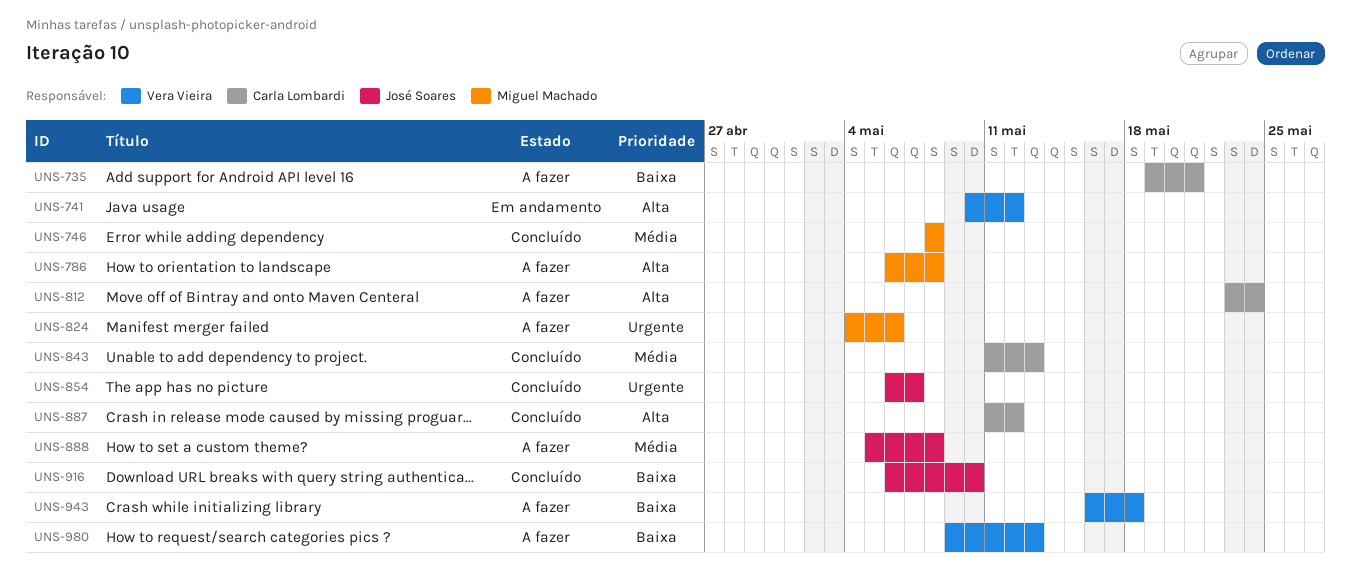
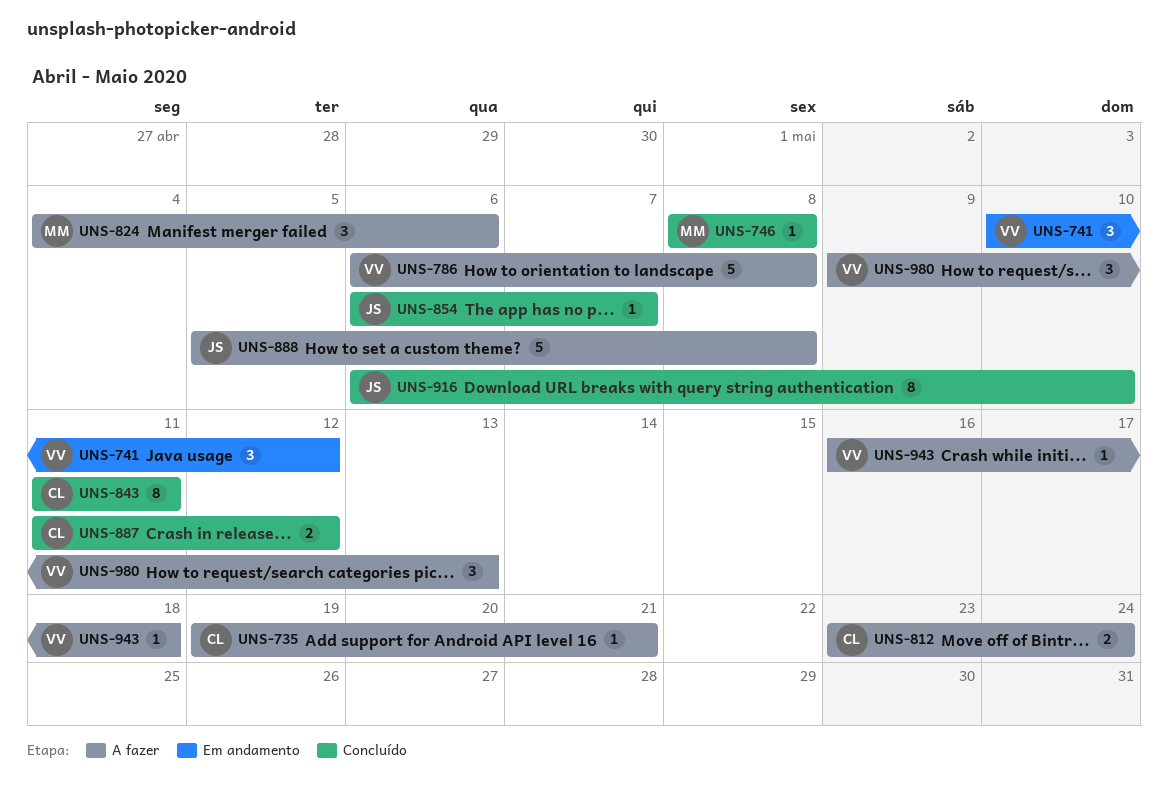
UNS-786, owner: Miguel Machado -> Vera Vieira
UNS-843, due: May 13 -> May 11

